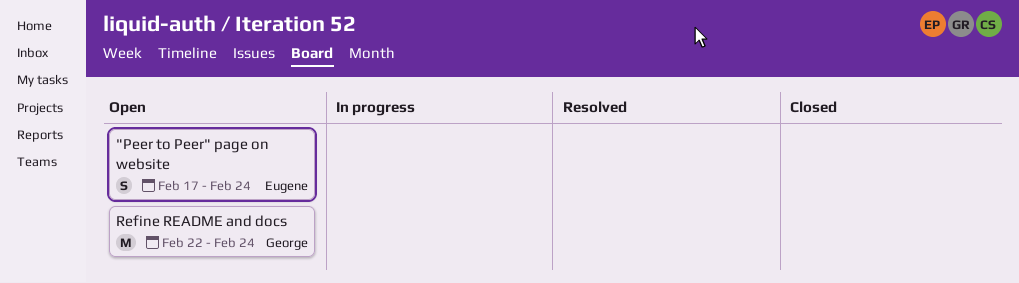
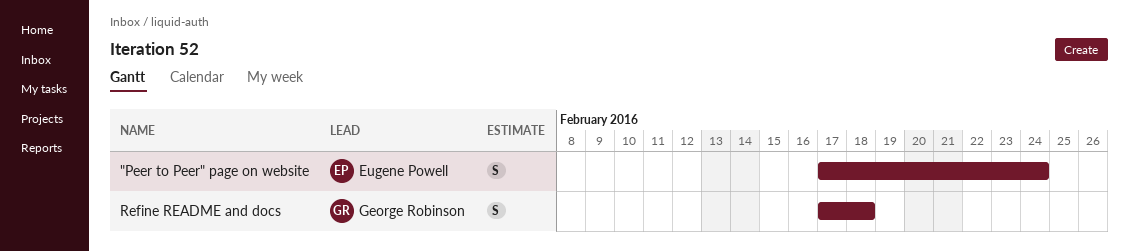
Refine README and docs, estimate: M -> S
Refine README and docs, start: Feb 22 -> Feb 17
Refine README and docs, due: Feb 24 -> Feb 18

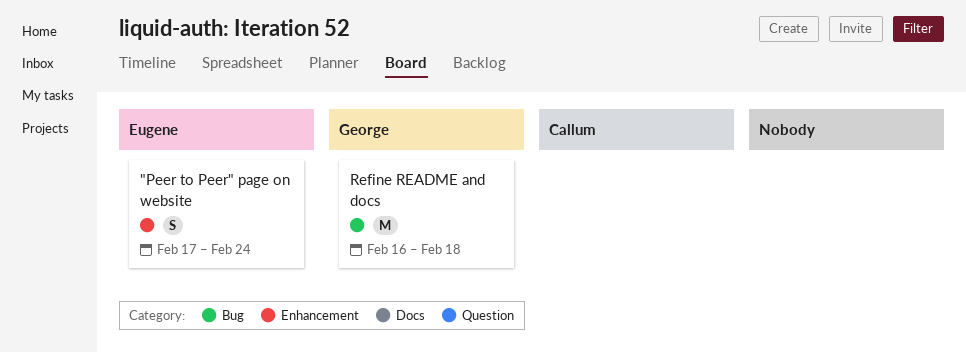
Refine README and docs, estimate: S -> M
Refine README and docs, start: Feb 17 -> Feb 16

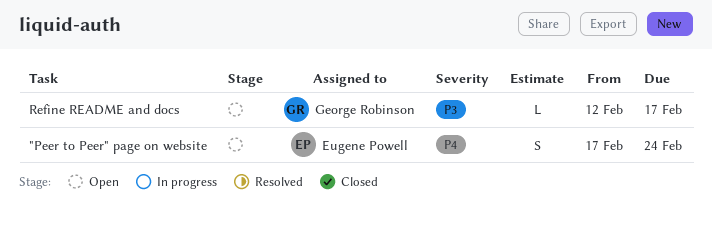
Refine README and docs, estimate: M -> L
Refine README and docs, start: Feb 16 -> Feb 12
Refine README and docs, due: Feb 18 -> Feb 17

